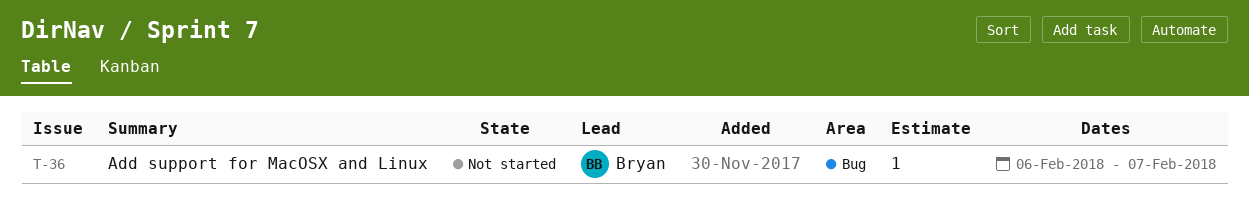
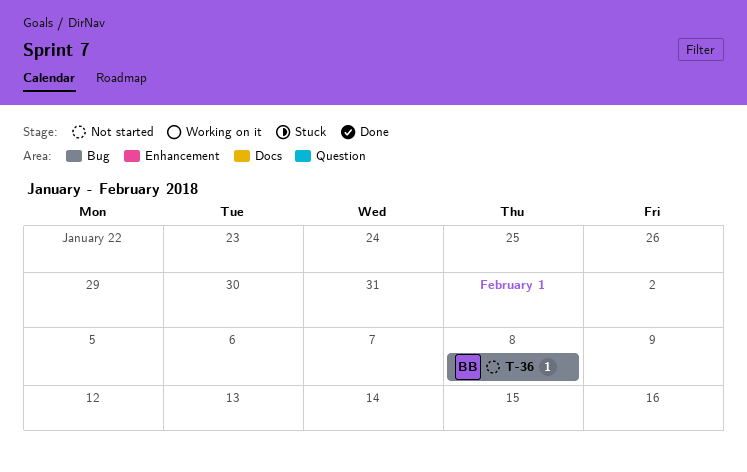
T-36, start: Feb 6 -> Feb 8
T-36, due: Feb 7 -> Feb 8

